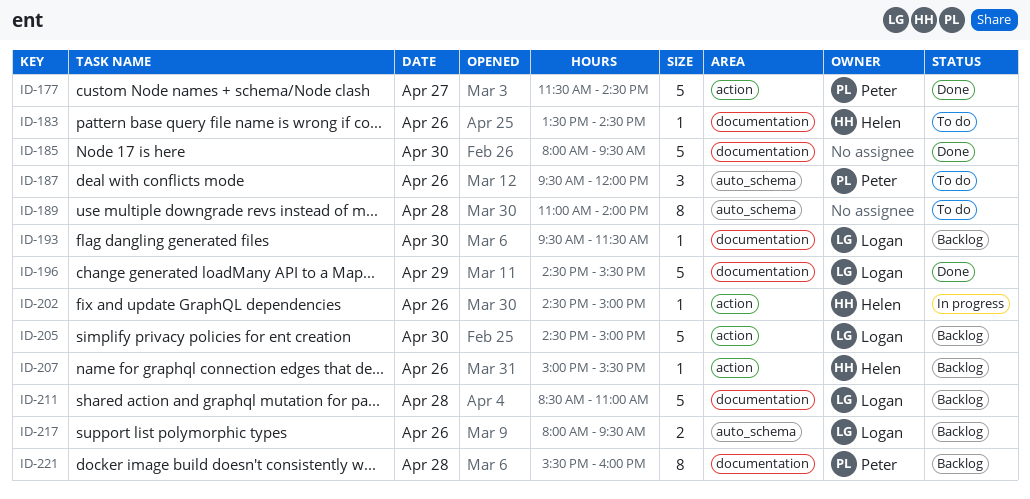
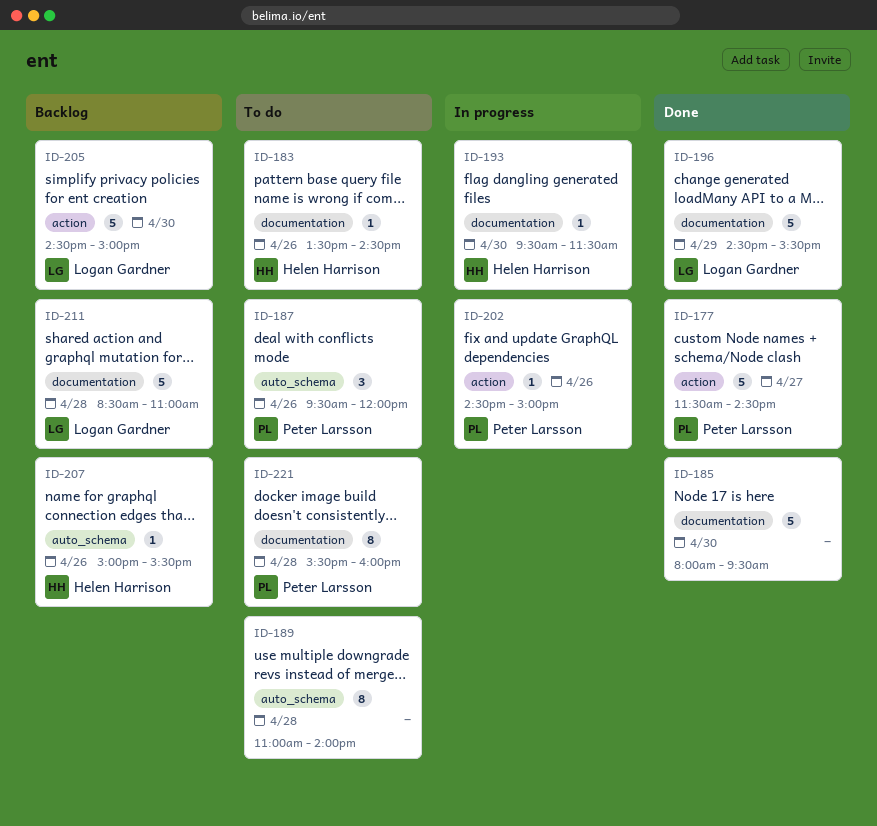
ID-193, status: Backlog -> In progress
ID-193, owner: Logan Gardner -> Helen Harrison
ID-202, owner: Helen Harrison -> Peter Larsson
ID-207, label: action -> auto_schema
ID-217: present -> none
ID-221, status: Backlog -> To do

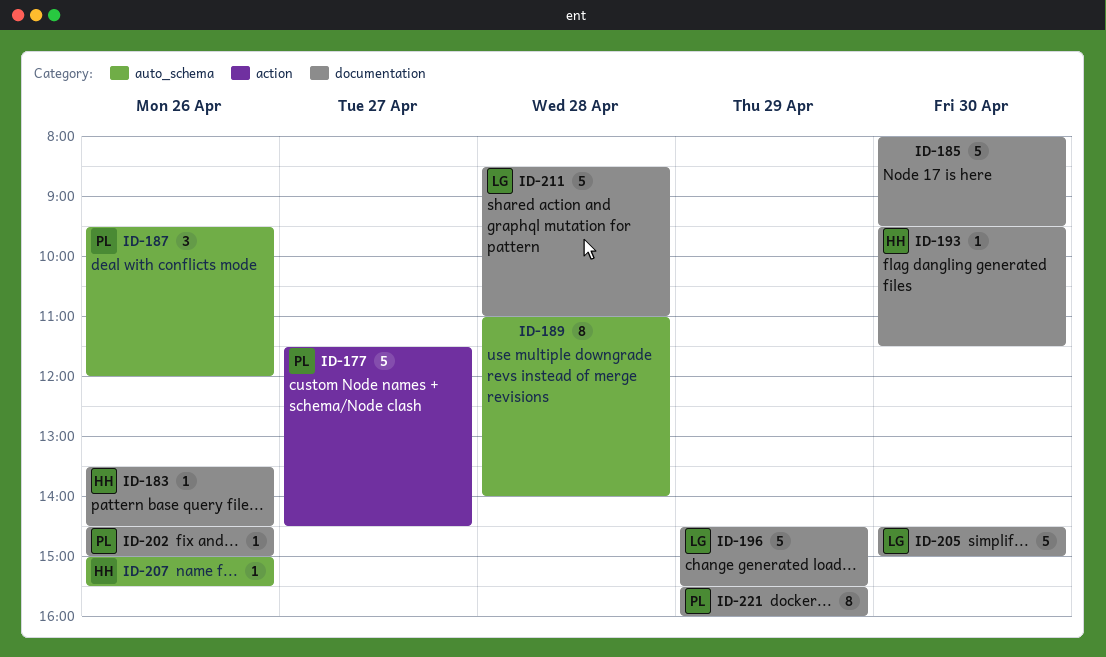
ID-202, label: action -> documentation
ID-205, label: action -> documentation
ID-221, day: Apr 28 -> Apr 29

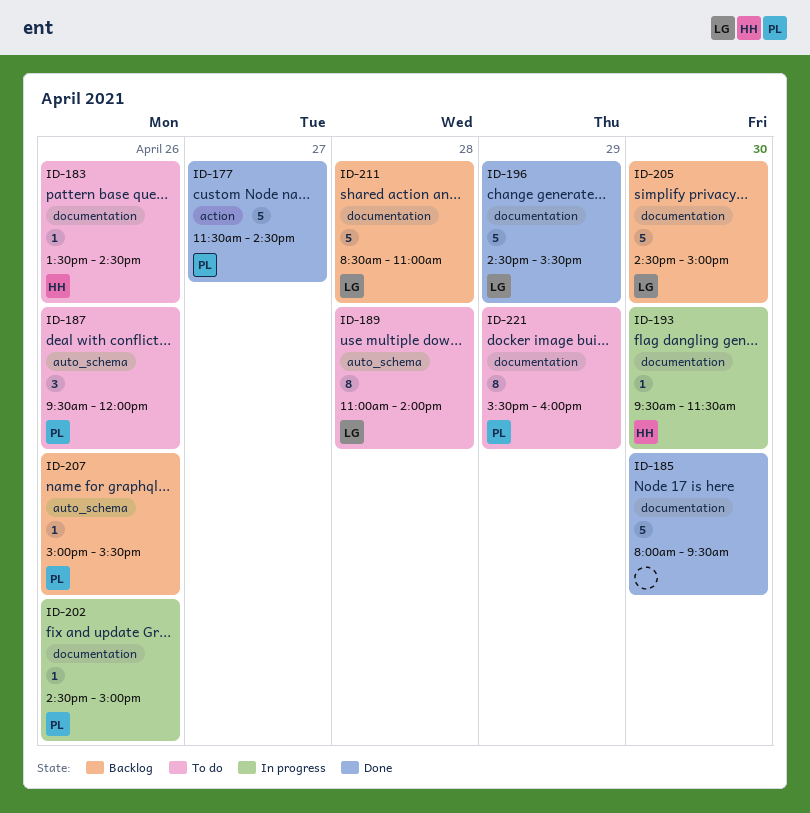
ID-189, owner: none -> LG
ID-207, owner: HH -> PL

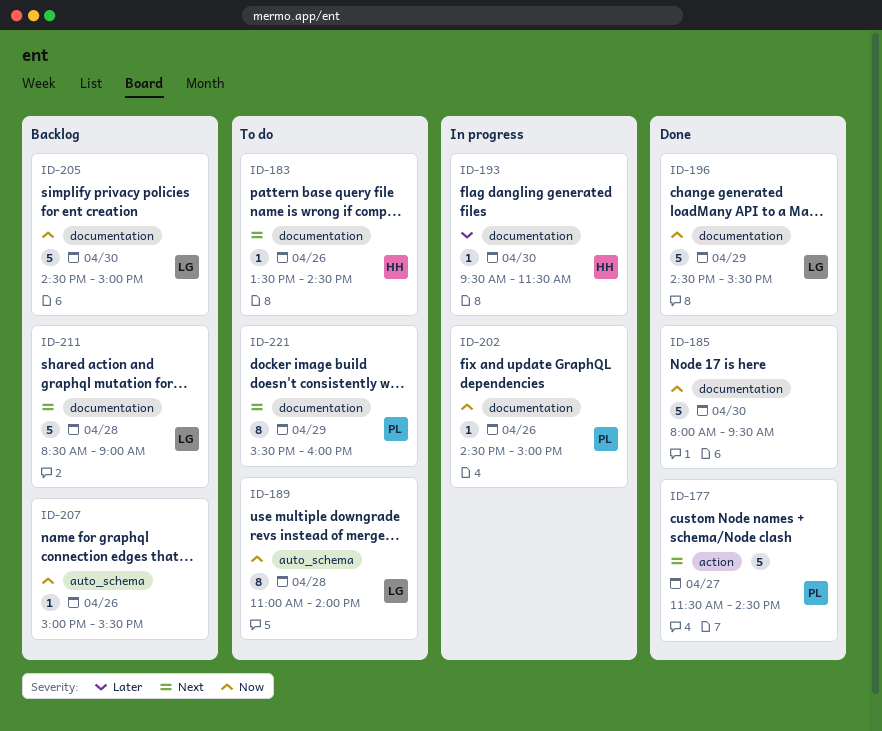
ID-187: present -> none
ID-207, owner: PL -> none
ID-211, ends: 11:00 -> 09:00

